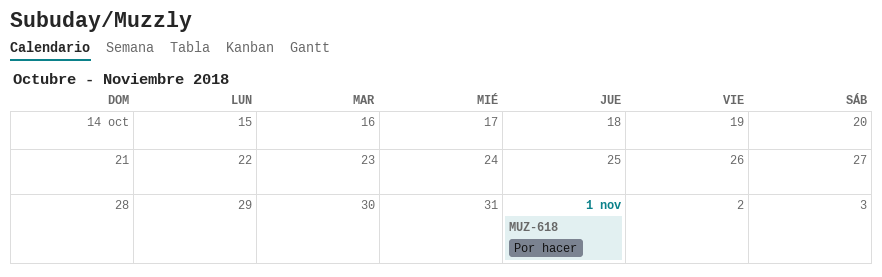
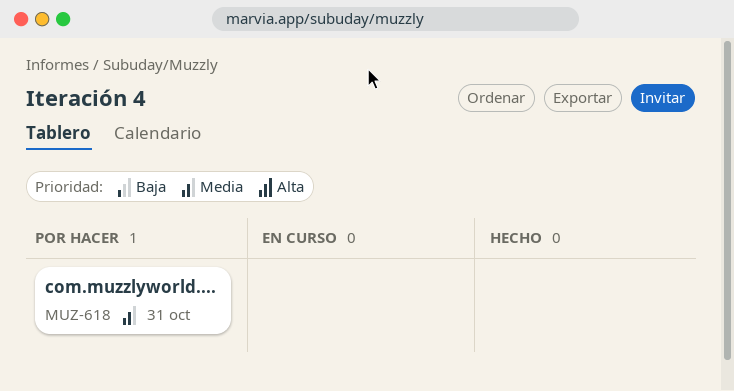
MUZ-618, due: Nov 1 -> Oct 31

